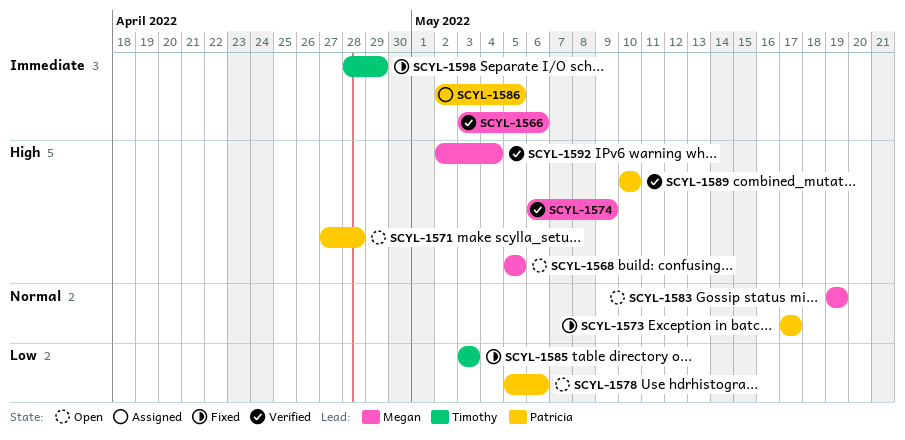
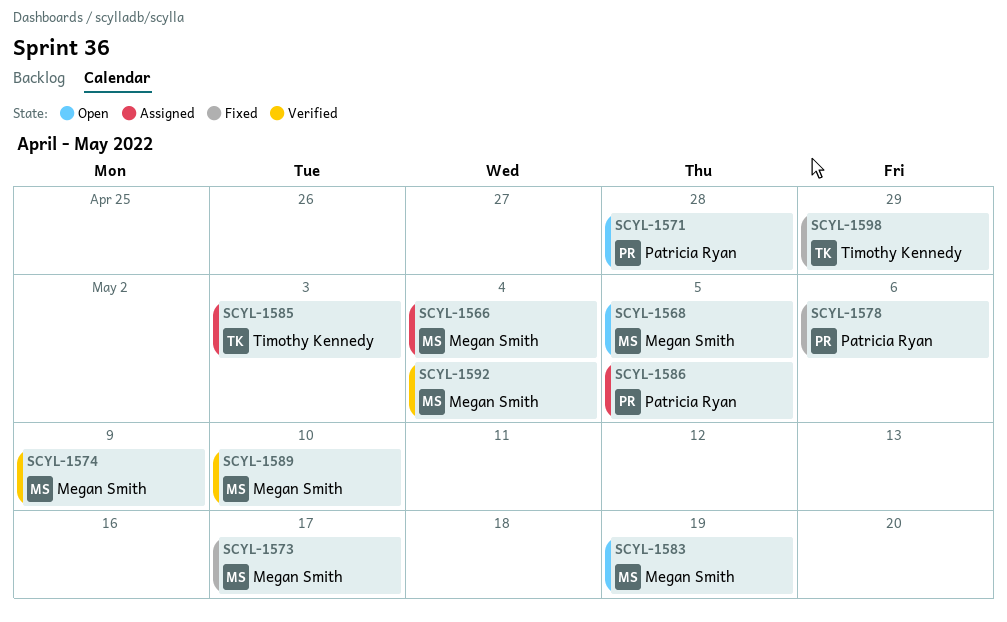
SCYL-1566, status: Verified -> Assigned
SCYL-1566, due: May 6 -> May 4
SCYL-1573, owner: Patricia Ryan -> Megan Smith
SCYL-1578, status: Open -> Fixed
SCYL-1585, status: Fixed -> Assigned
SCYL-1589, owner: Patricia Ryan -> Megan Smith

